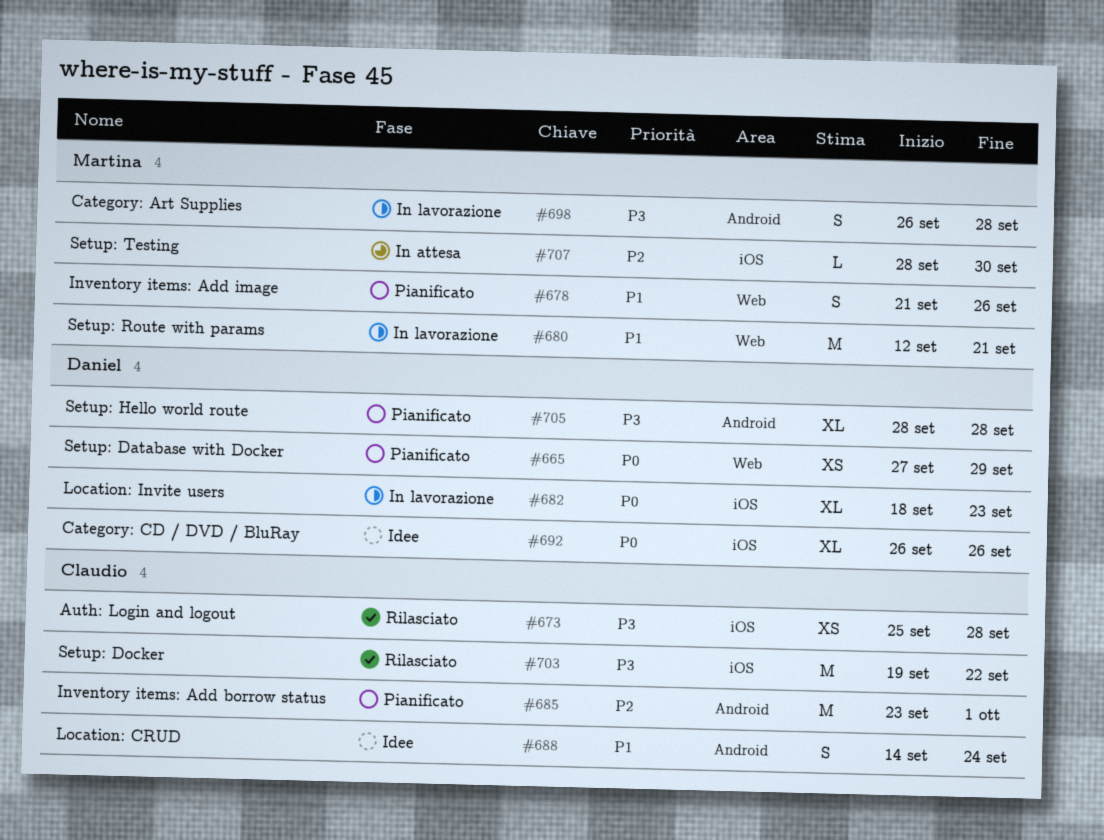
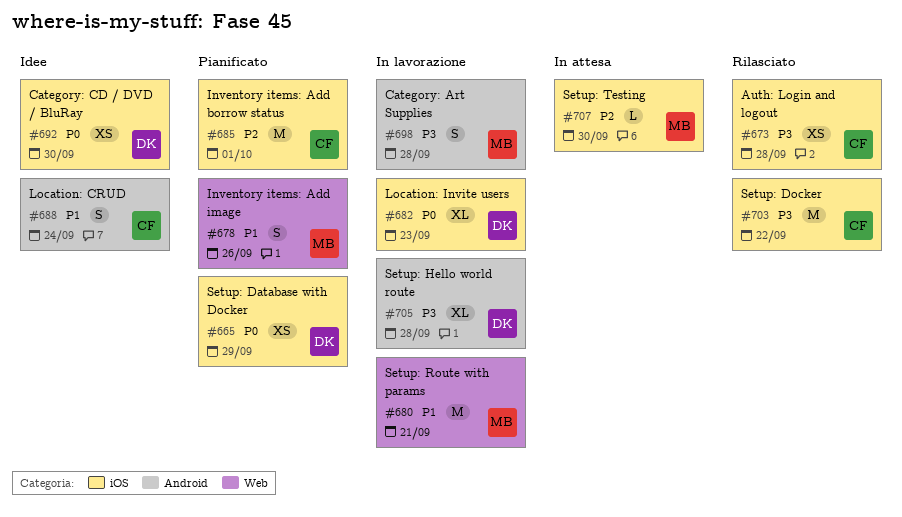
#665, label: Web -> iOS
#685, label: Android -> iOS
#692, estimate: XL -> XS
#692, due: Sep 26 -> Sep 30
#705, status: Pianificato -> In lavorazione

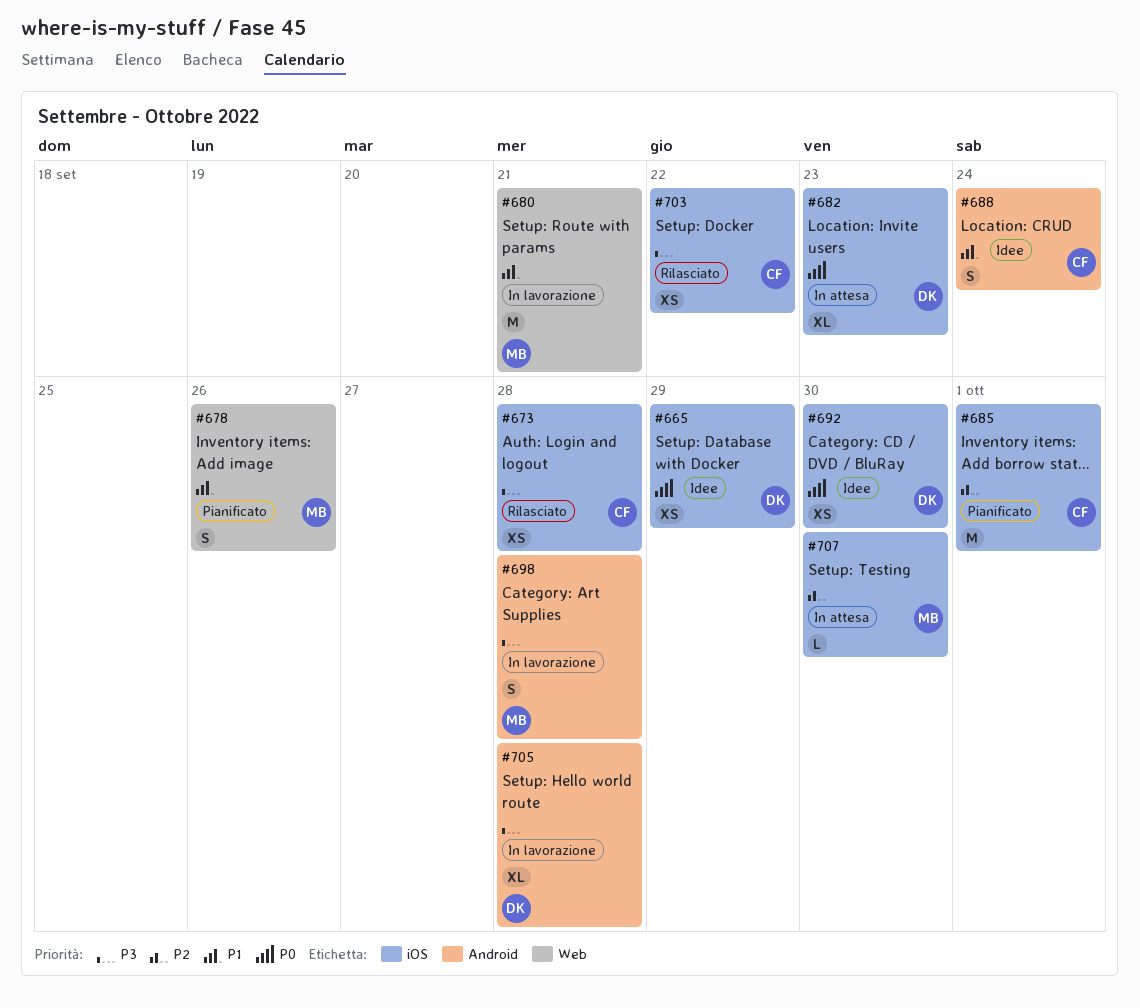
#665, status: Pianificato -> Idee
#682, status: In lavorazione -> In attesa
#703, estimate: M -> XS

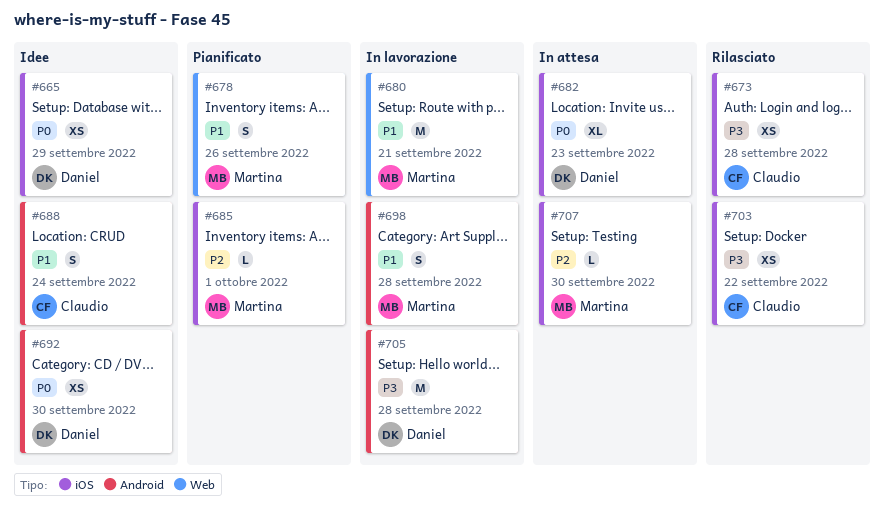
#685, owner: Claudio -> Martina
#685, estimate: M -> L
#692, label: iOS -> Android
#698, priority: P3 -> P1
#705, estimate: XL -> M

